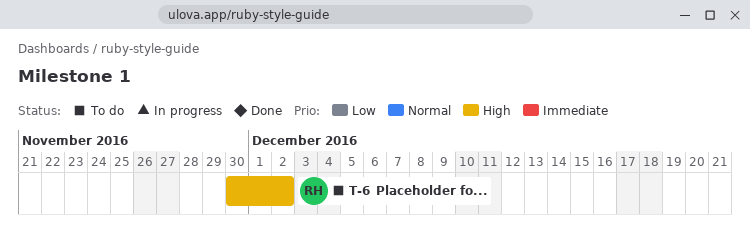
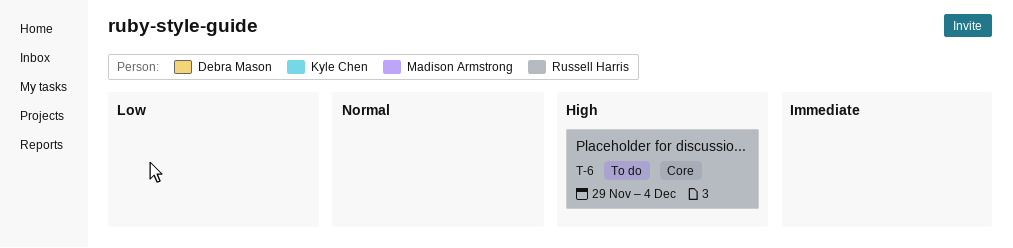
T-6, start: Nov 30 -> Nov 29
T-6, due: Dec 2 -> Dec 4

